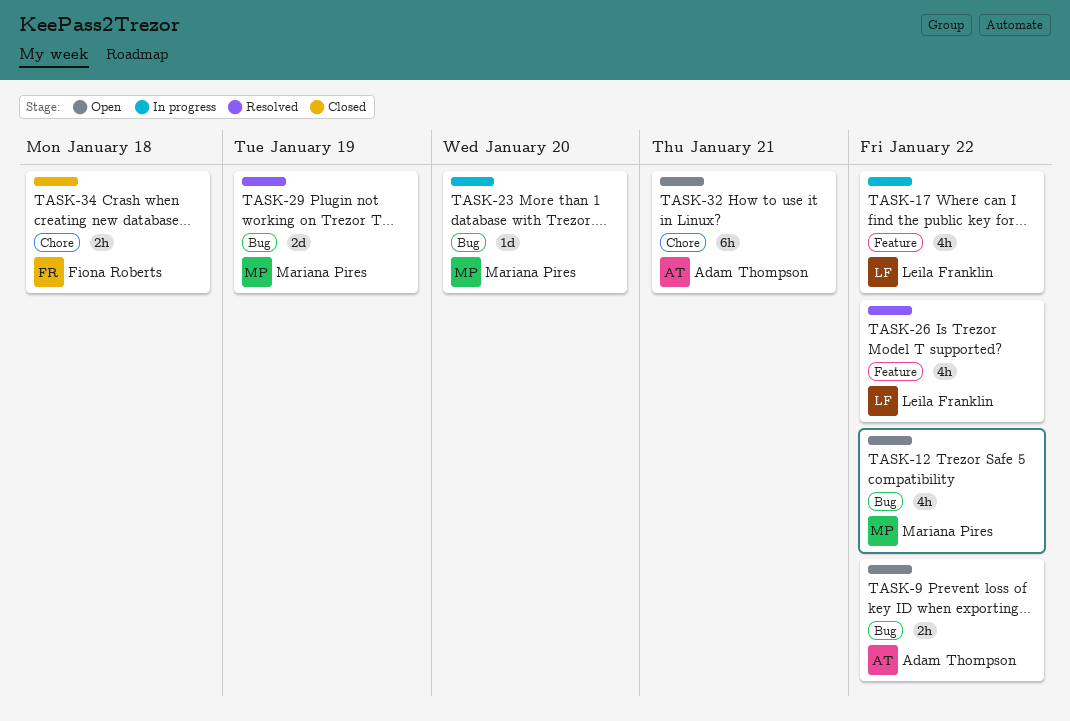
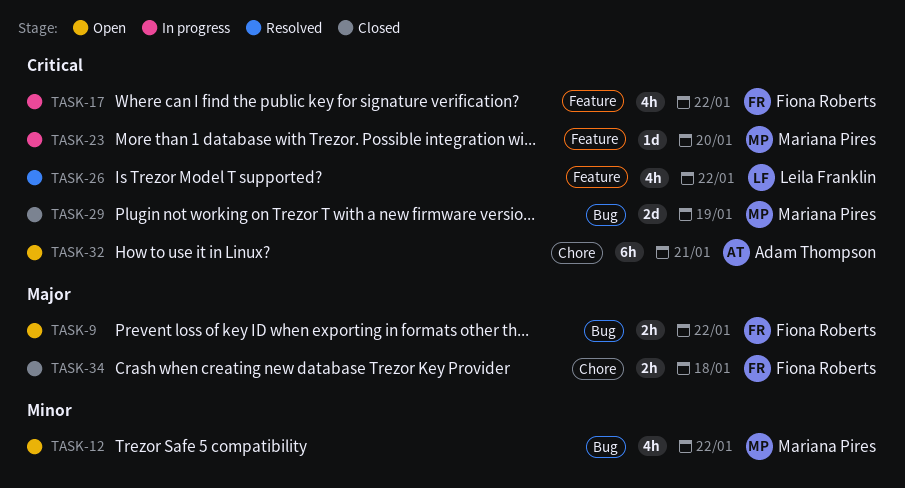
TASK-9, owner: Adam Thompson -> Fiona Roberts
TASK-17, owner: Leila Franklin -> Fiona Roberts
TASK-23, label: Bug -> Feature
TASK-29, status: Resolved -> Closed

